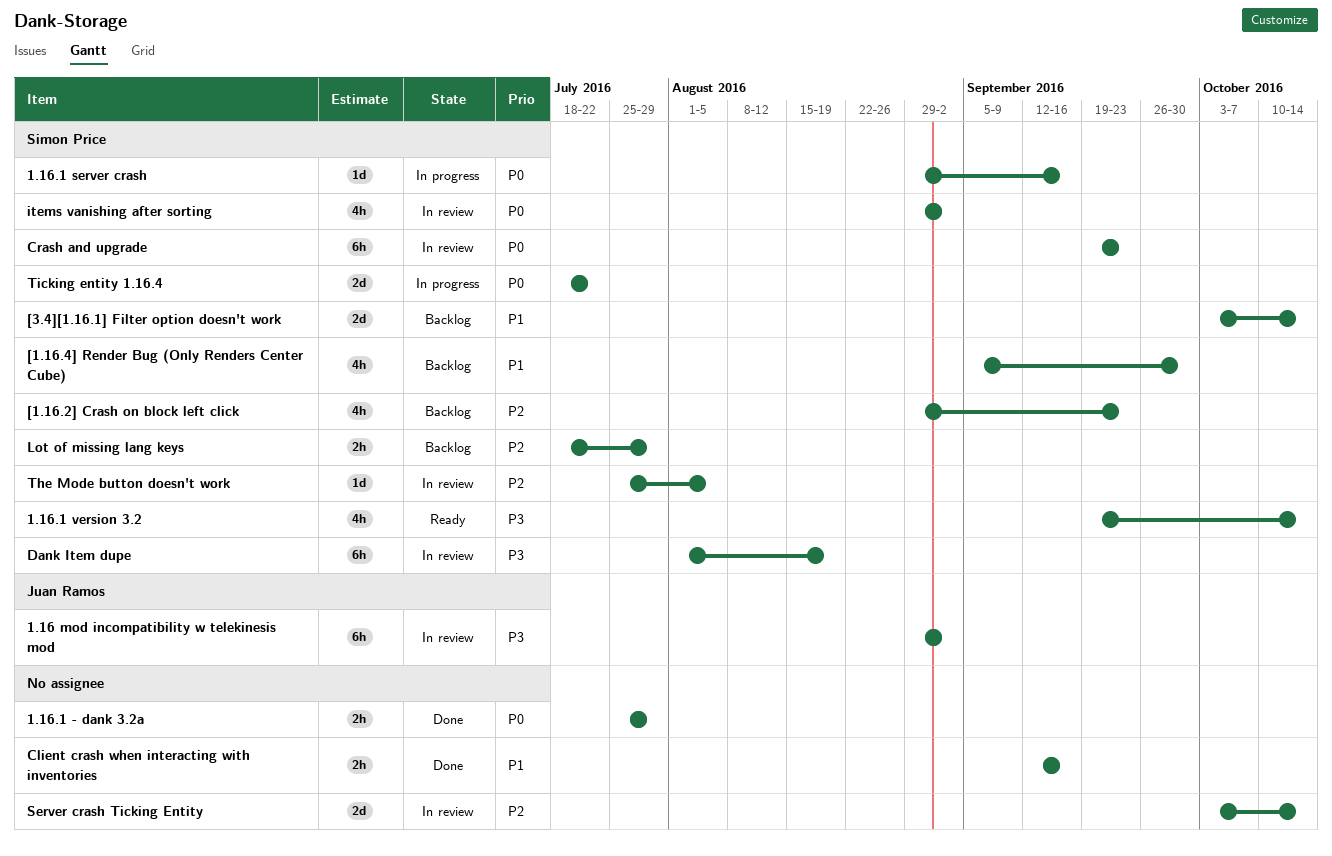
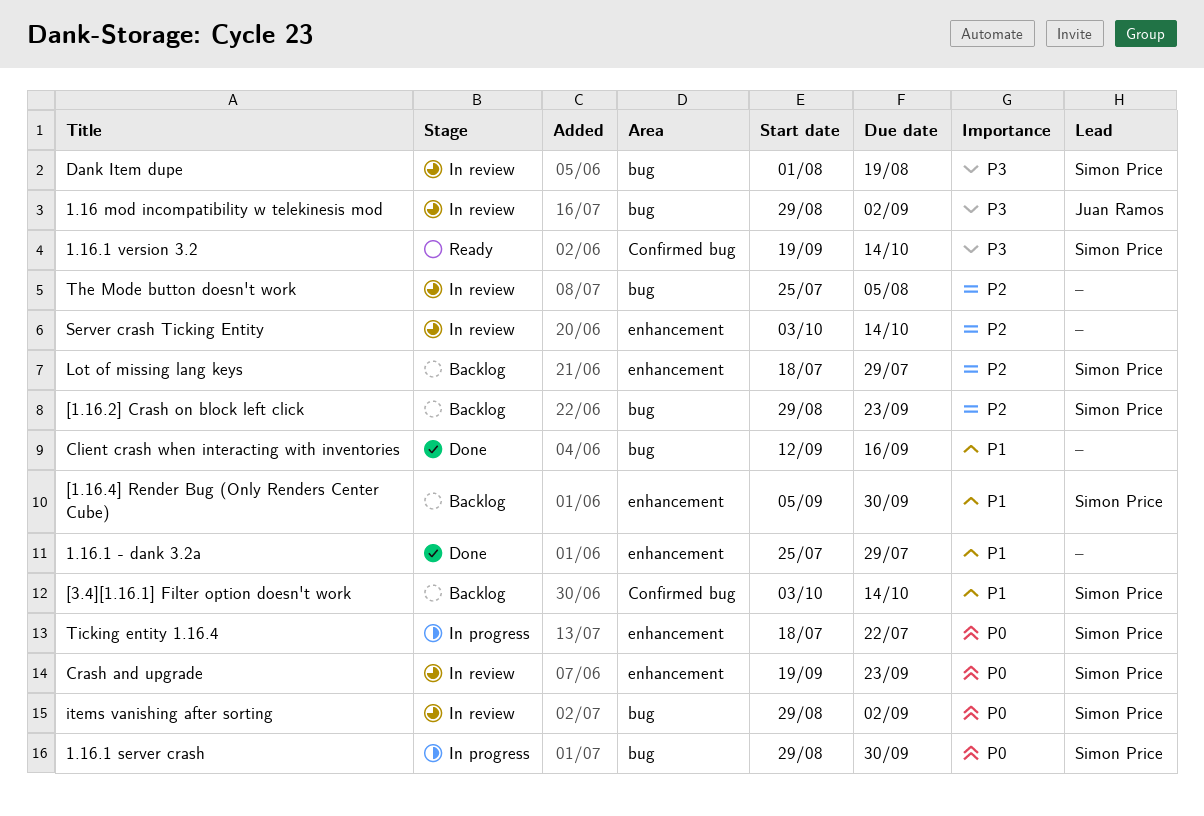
1.16.1 - dank 3.2a, priority: P0 -> P1
1.16.1 server crash, due: Sep 16 -> Sep 30
The Mode button doesn't work, owner: Simon Price -> none

